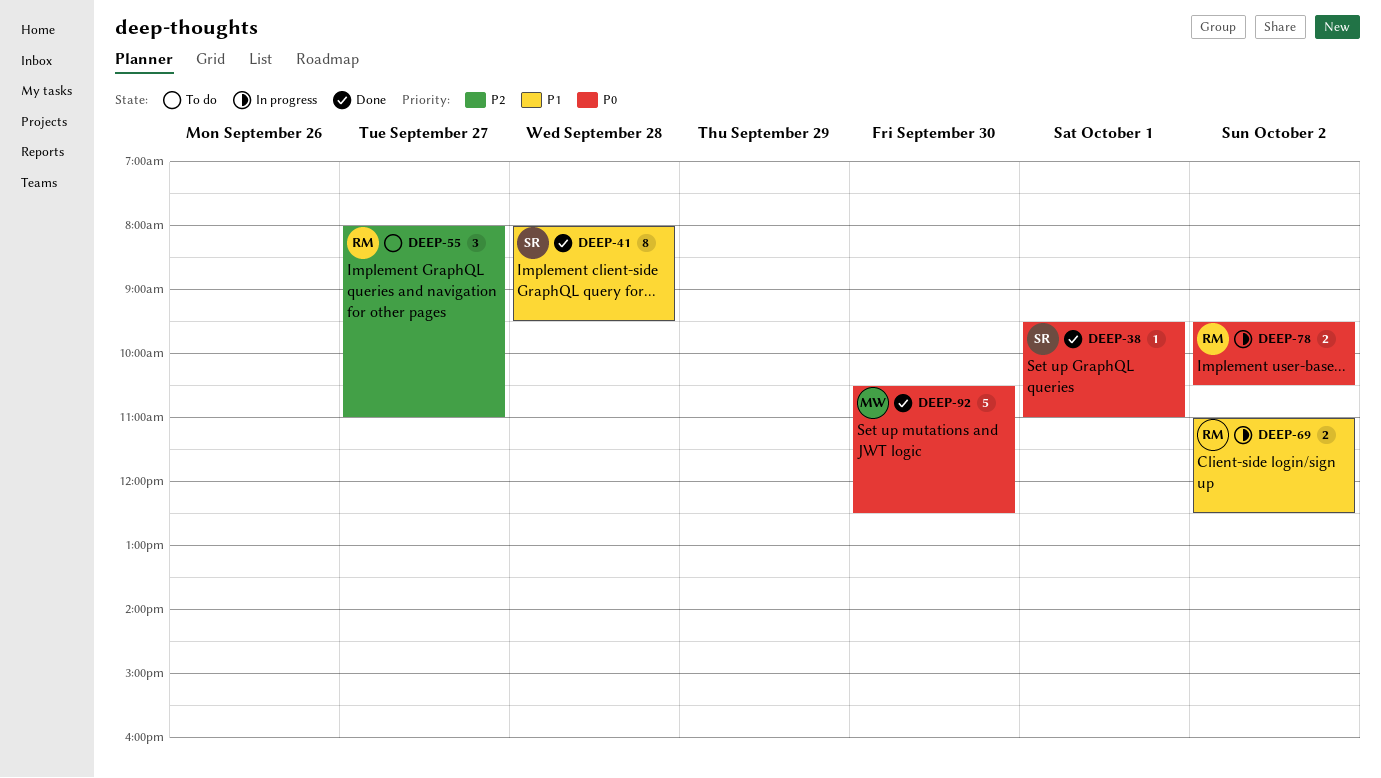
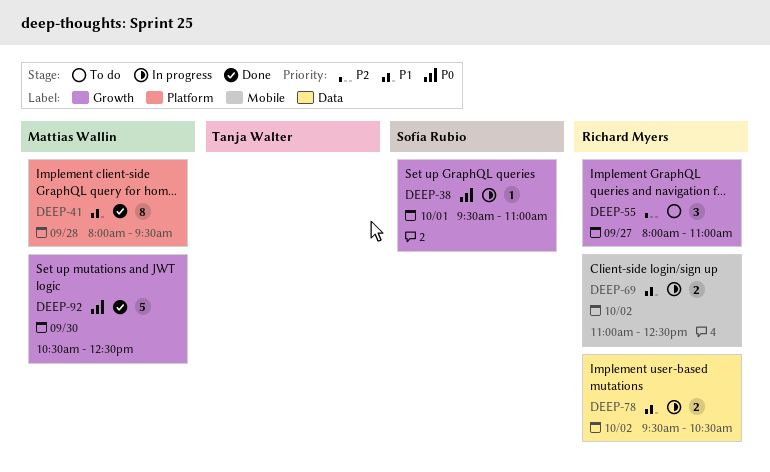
DEEP-38, status: Done -> In progress
DEEP-41, owner: Sofía Rubio -> Mattias Wallin
DEEP-78, priority: P0 -> P1

